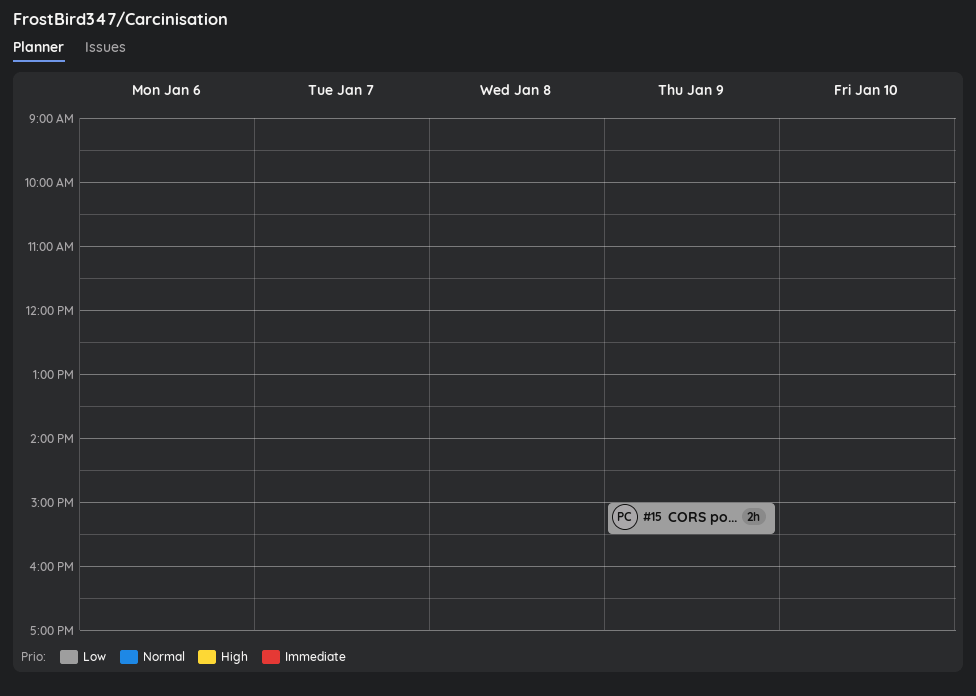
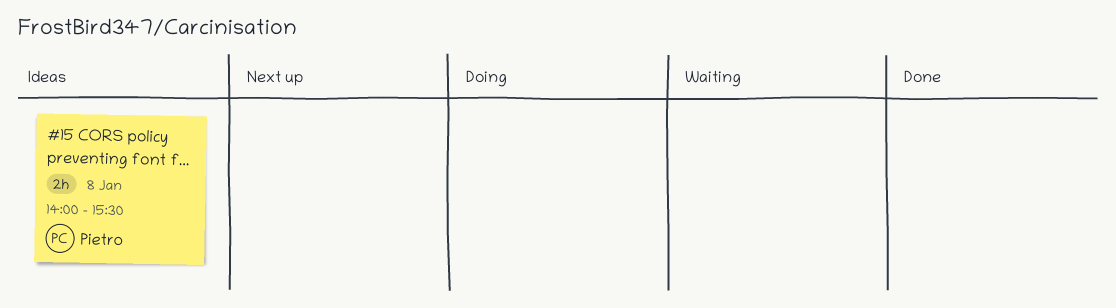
#15, day: Jan 9 -> Jan 8
#15, begins: 15:00 -> 14:00

